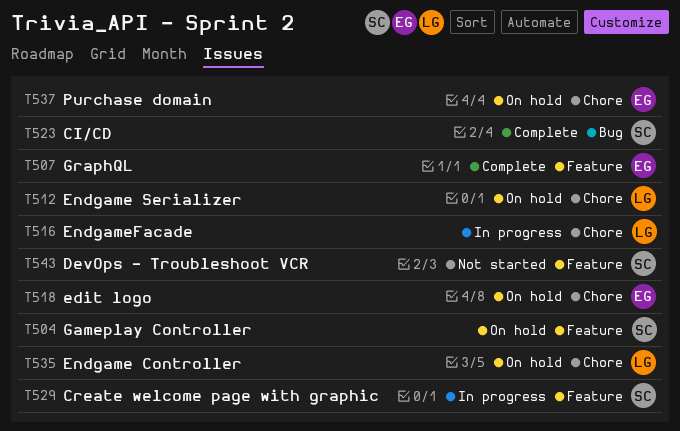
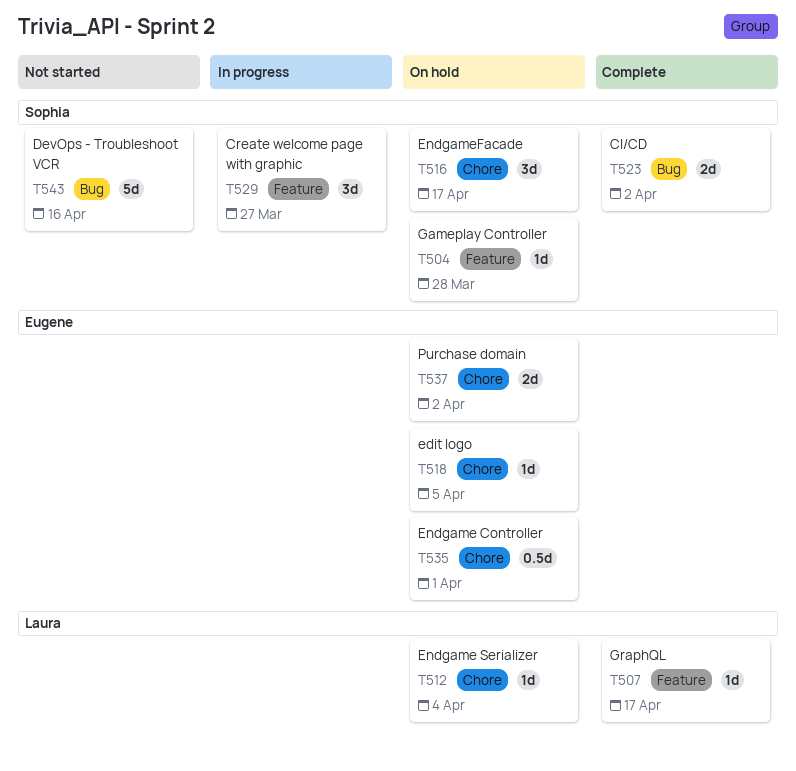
T507, owner: Eugene -> Laura
T516, status: In progress -> On hold
T516, owner: Laura -> Sophia
T535, owner: Laura -> Eugene
T543, label: Feature -> Bug

